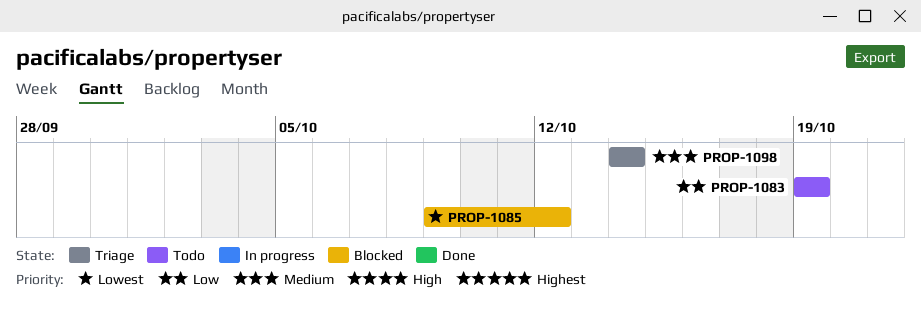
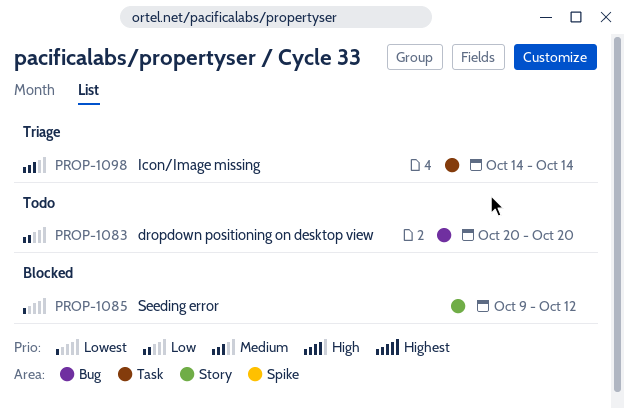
PROP-1083, start: Oct 19 -> Oct 20
PROP-1083, due: Oct 19 -> Oct 20

